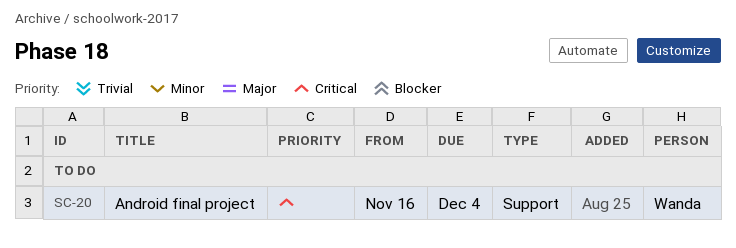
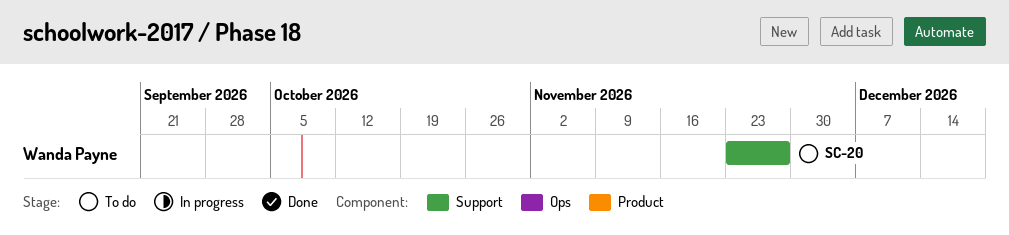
SC-20, start: Nov 16 -> Nov 23
SC-20, due: Dec 4 -> Nov 27

